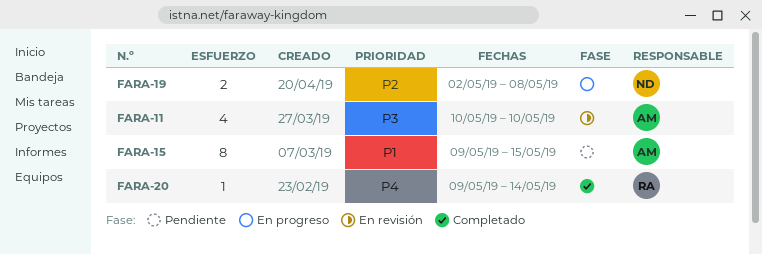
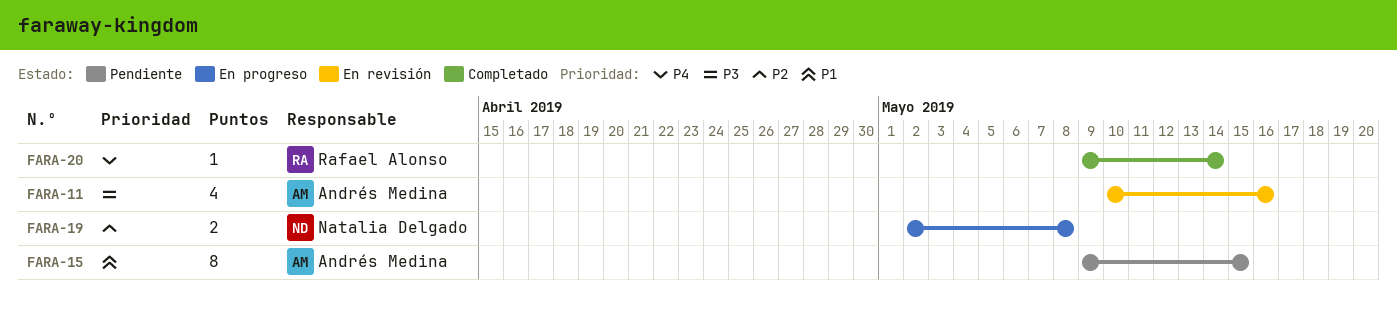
FARA-11, due: May 10 -> May 16

